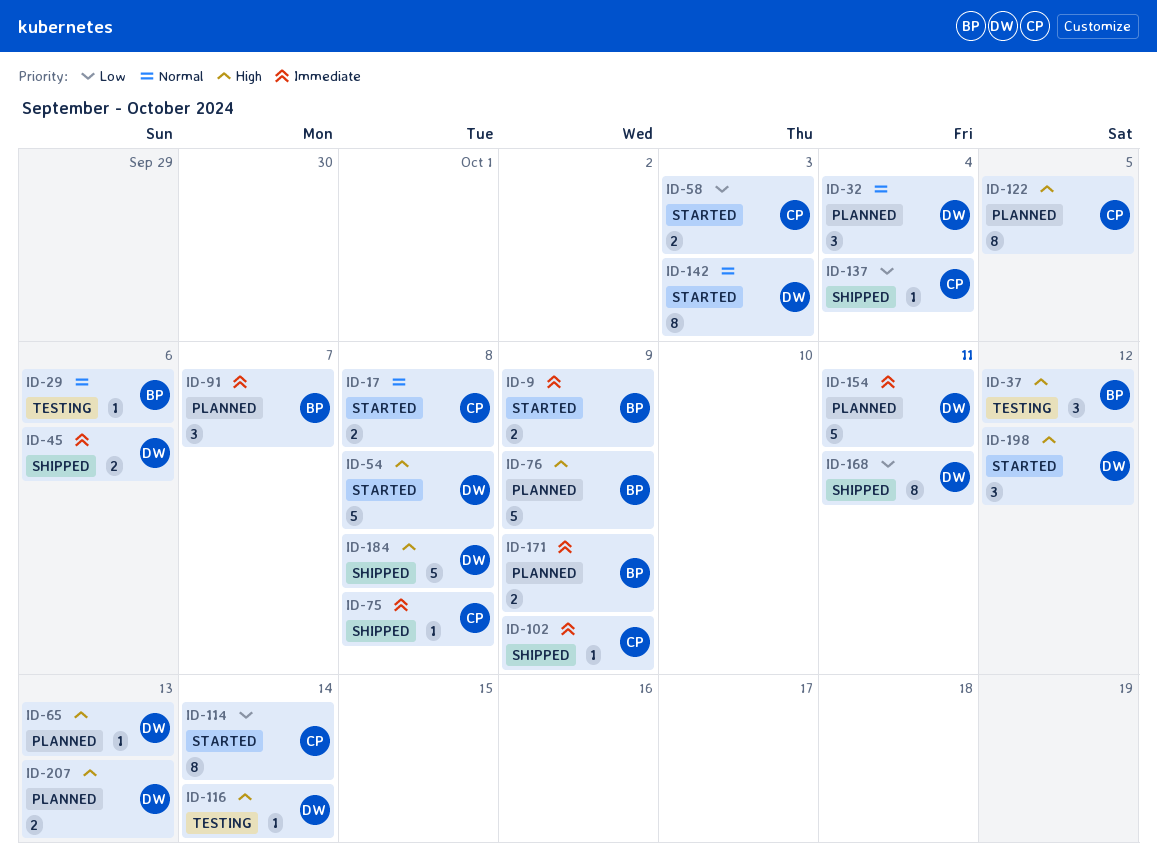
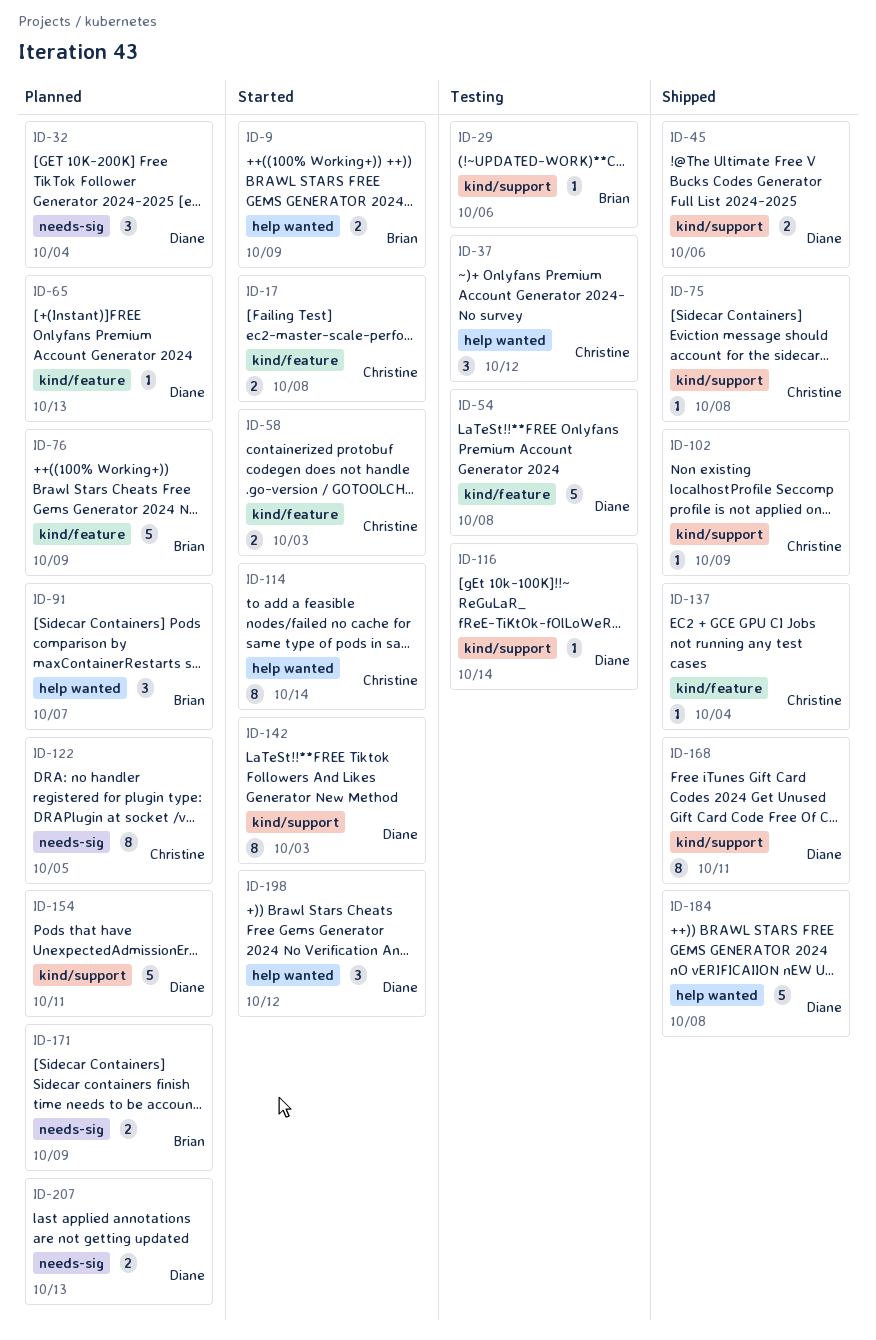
ID-37, owner: Brian -> Christine
ID-54, status: Started -> Testing

